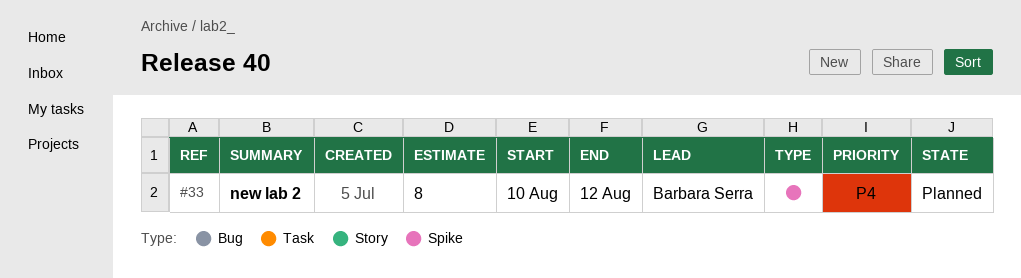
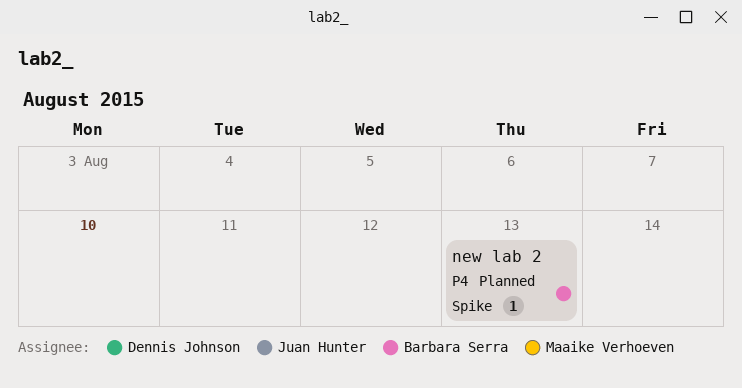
new lab 2, estimate: 8 -> 1
new lab 2, due: Aug 12 -> Aug 13

